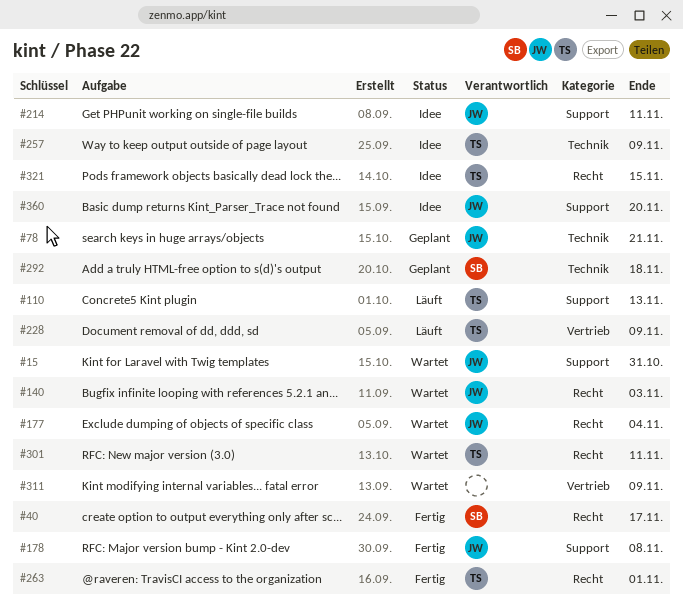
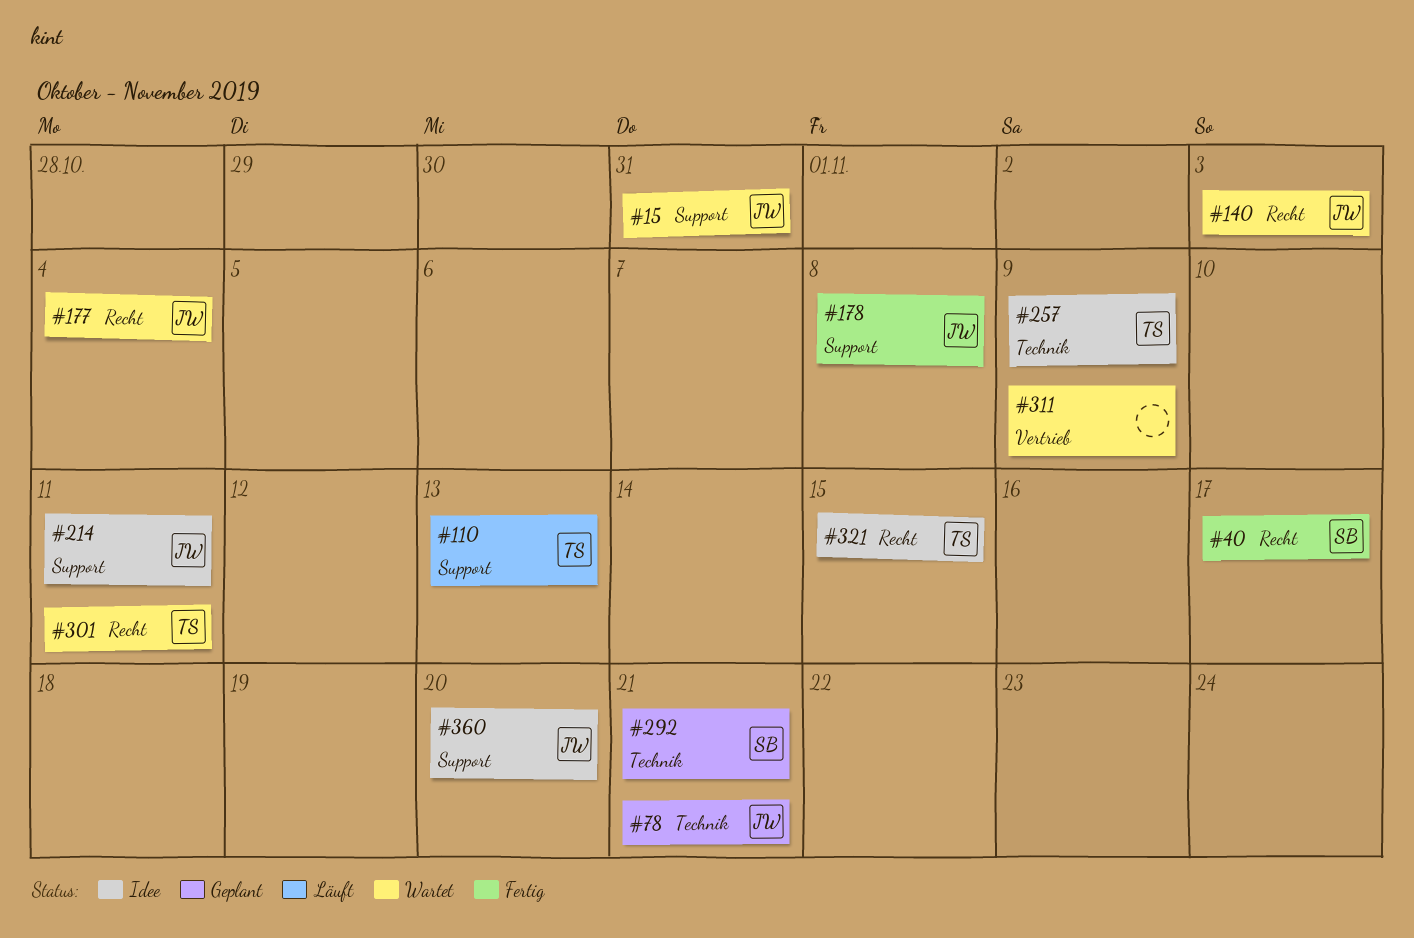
#228: present -> none
#263: present -> none
#292, due: Nov 18 -> Nov 21

